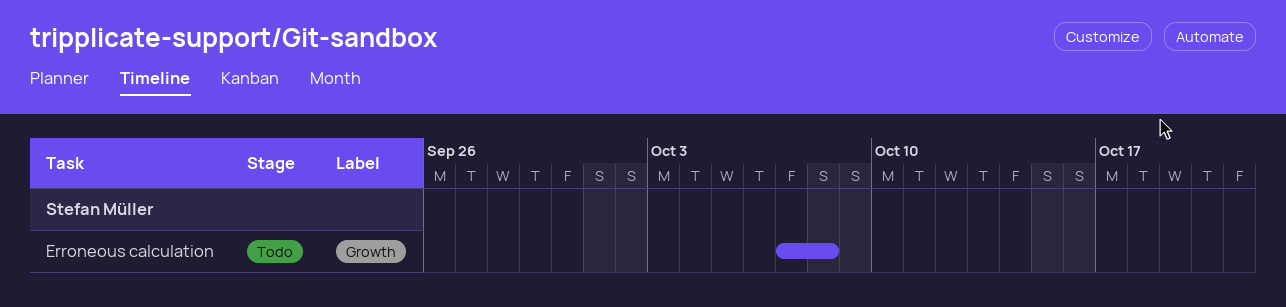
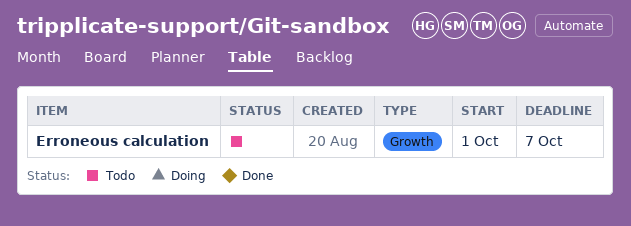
Erroneous calculation, start: Oct 7 -> Oct 1
Erroneous calculation, due: Oct 8 -> Oct 7

